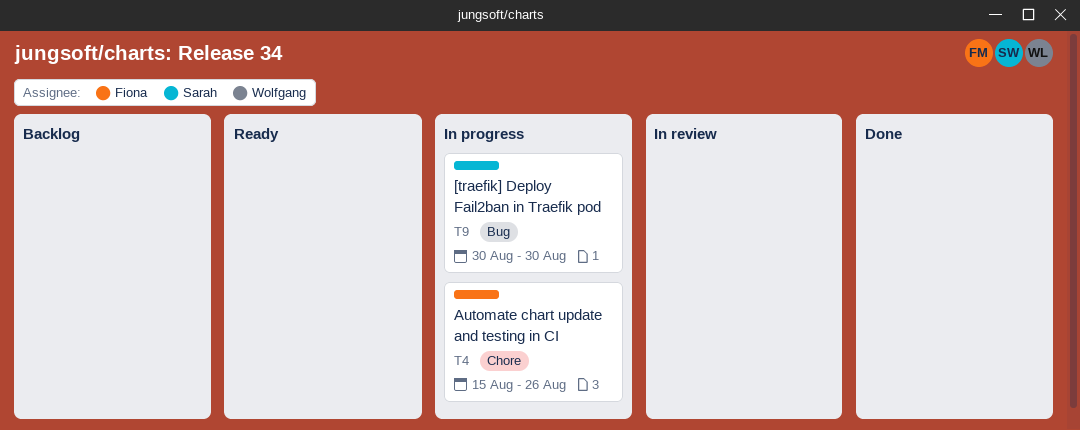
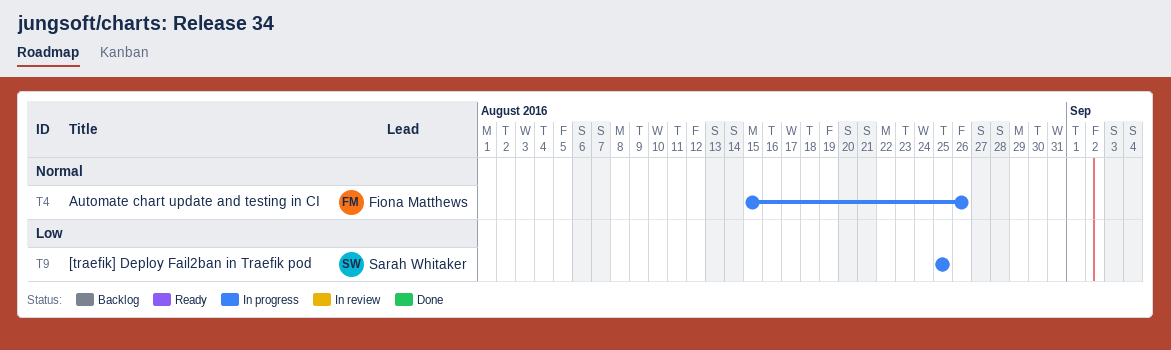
T9, start: Aug 30 -> Aug 25
T9, due: Aug 30 -> Aug 25

